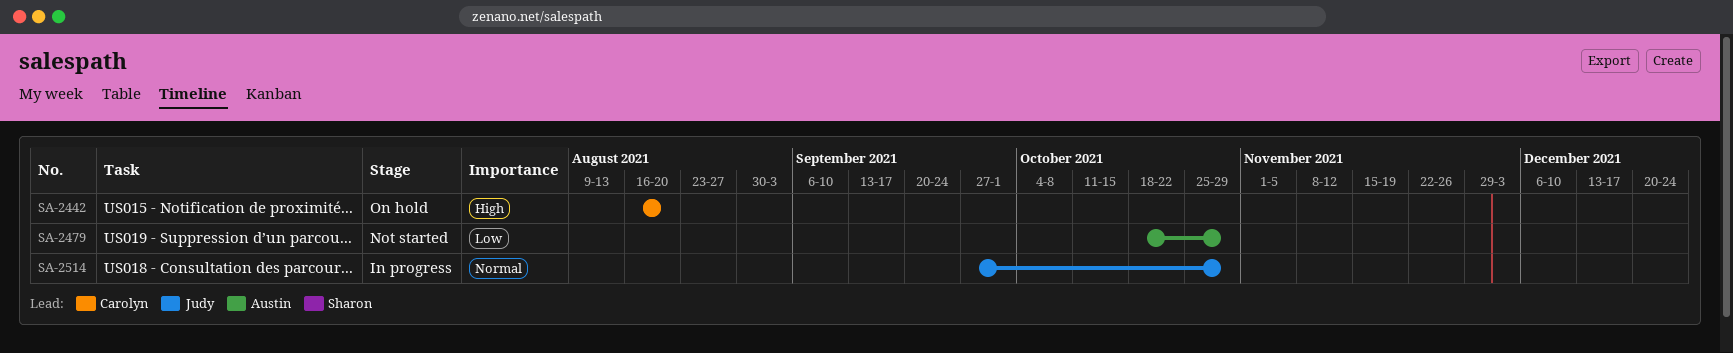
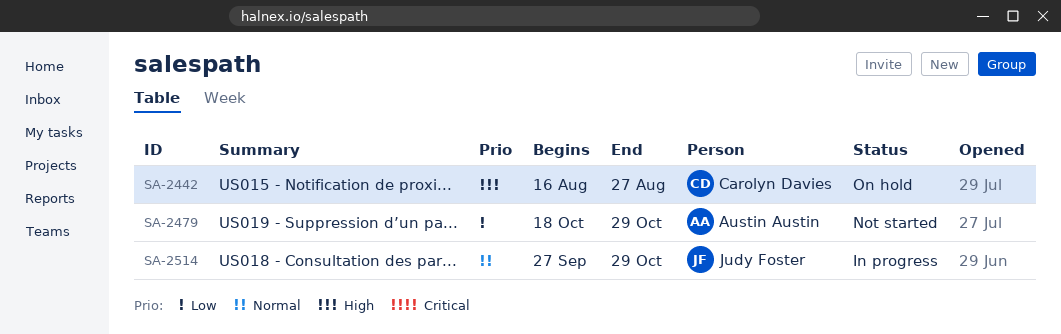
SA-2442, due: Aug 20 -> Aug 27

